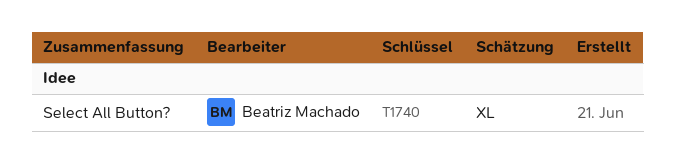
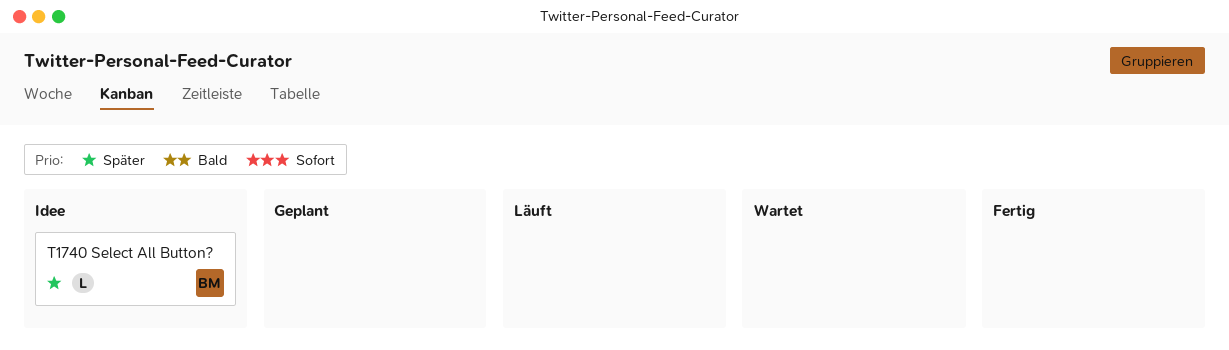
T1740, estimate: XL -> L

